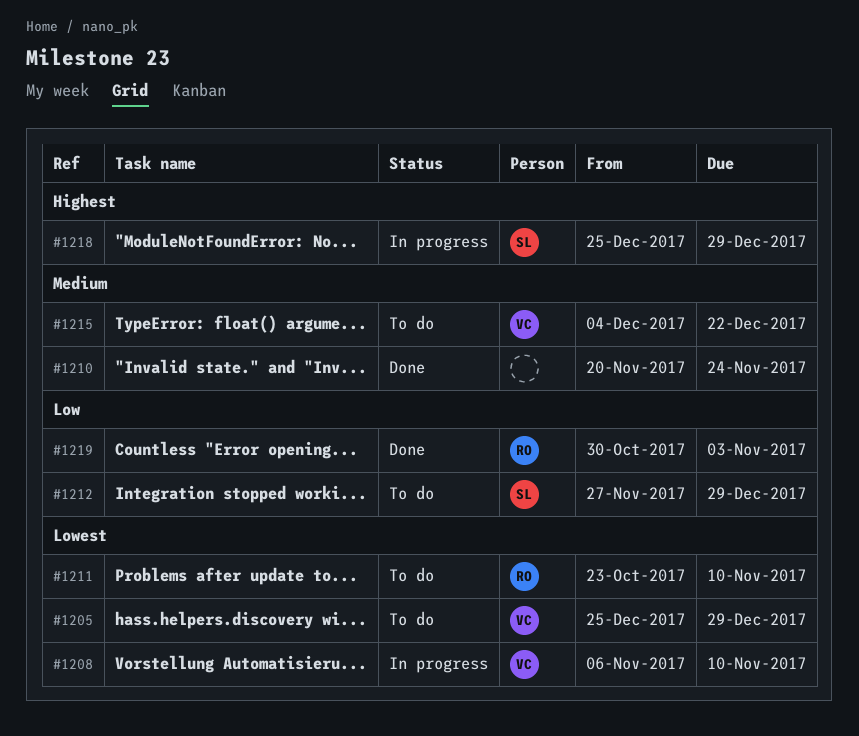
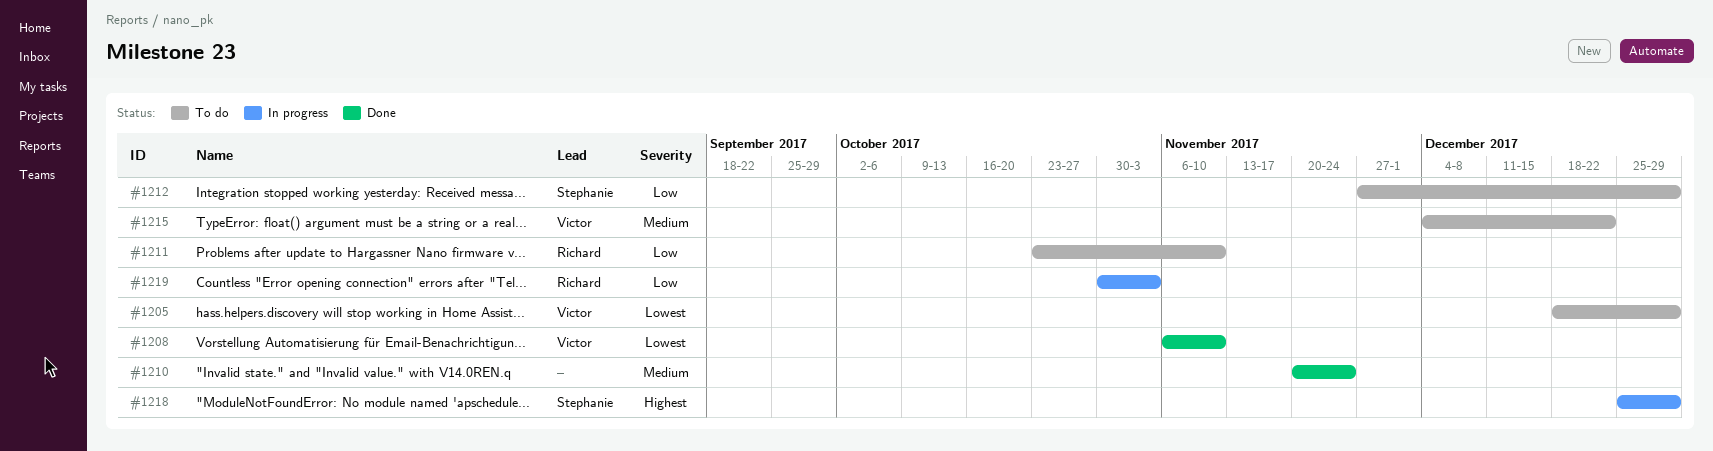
#1205, start: Dec 25 -> Dec 18
#1208, status: In progress -> Done
#1211, priority: Lowest -> Low
#1219, status: Done -> In progress

